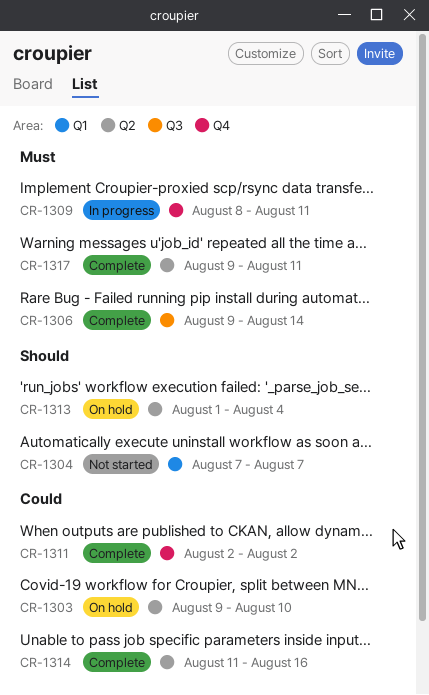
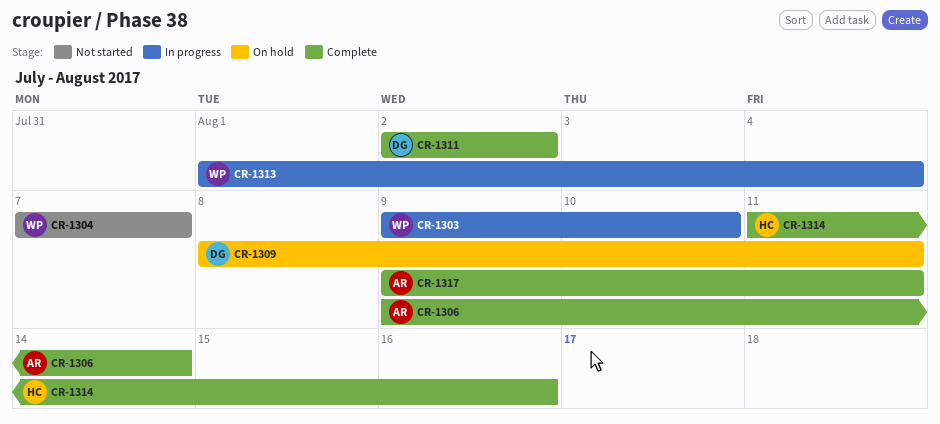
CR-1303, status: On hold -> In progress
CR-1309, status: In progress -> On hold
CR-1313, status: On hold -> In progress

